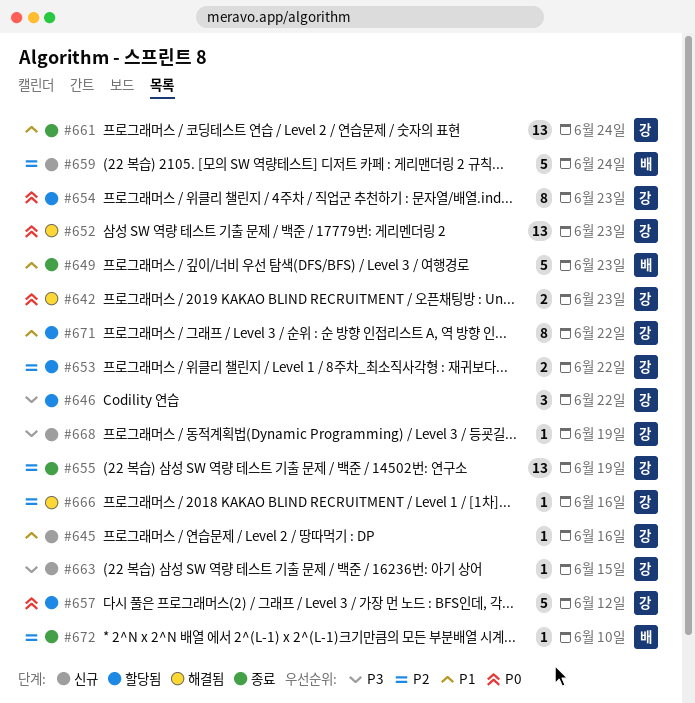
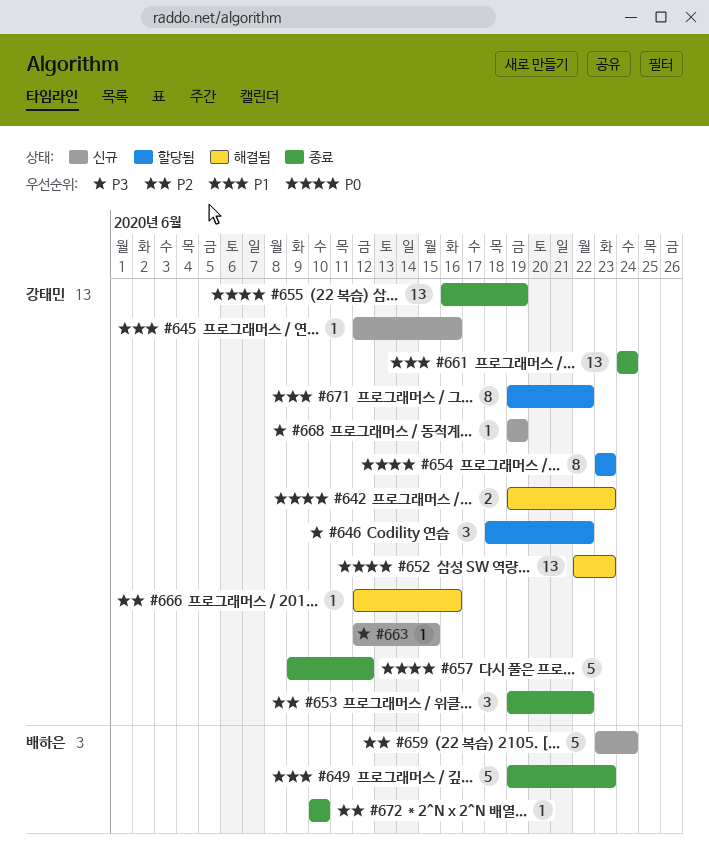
#653, status: 할당됨 -> 종료
#653, estimate: 2 -> 3
#655, priority: P2 -> P0
#657, status: 할당됨 -> 종료

